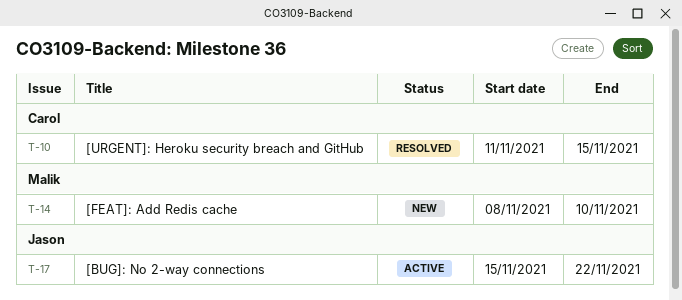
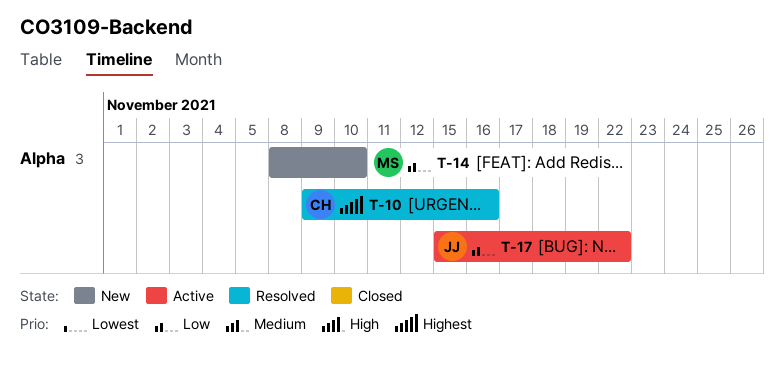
T-10, start: Nov 11 -> Nov 9
T-10, due: Nov 15 -> Nov 16

